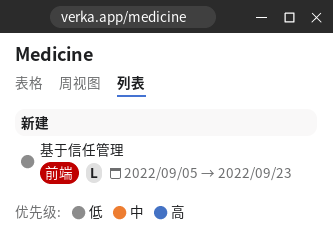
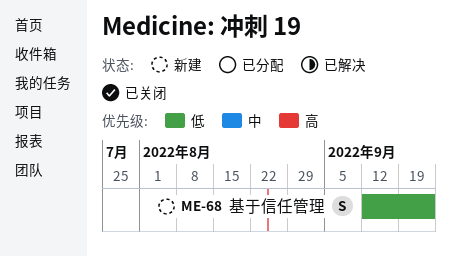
基于信任管理, estimate: L -> S
基于信任管理, start: Sep 5 -> Sep 12

